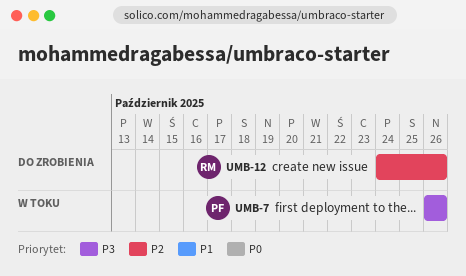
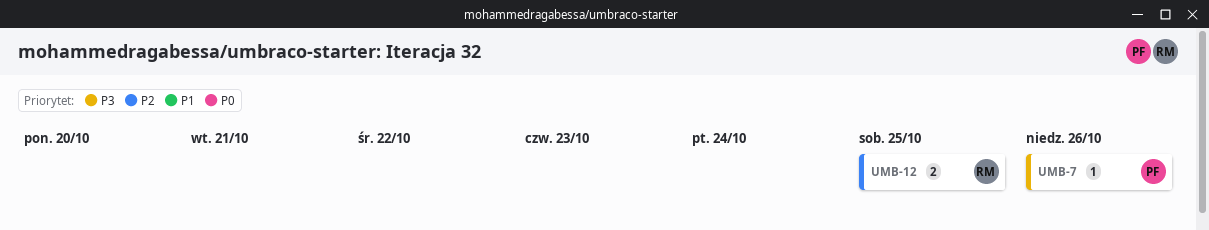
UMB-12, due: Oct 26 -> Oct 25

